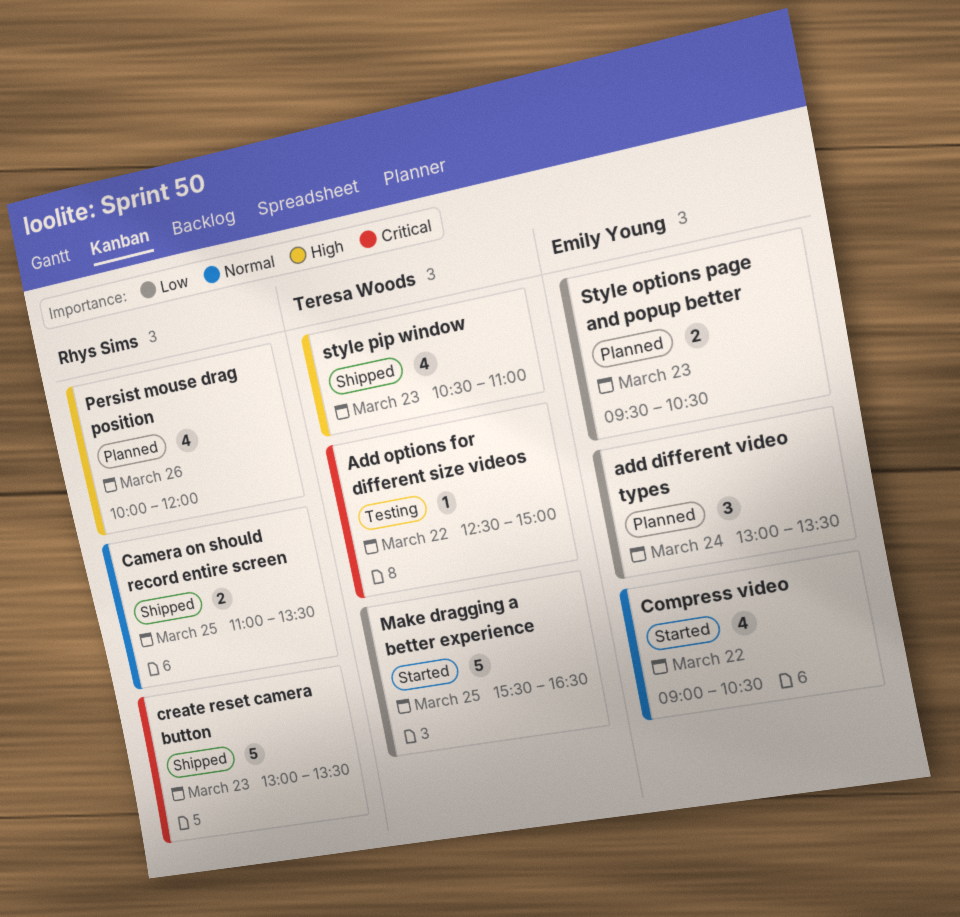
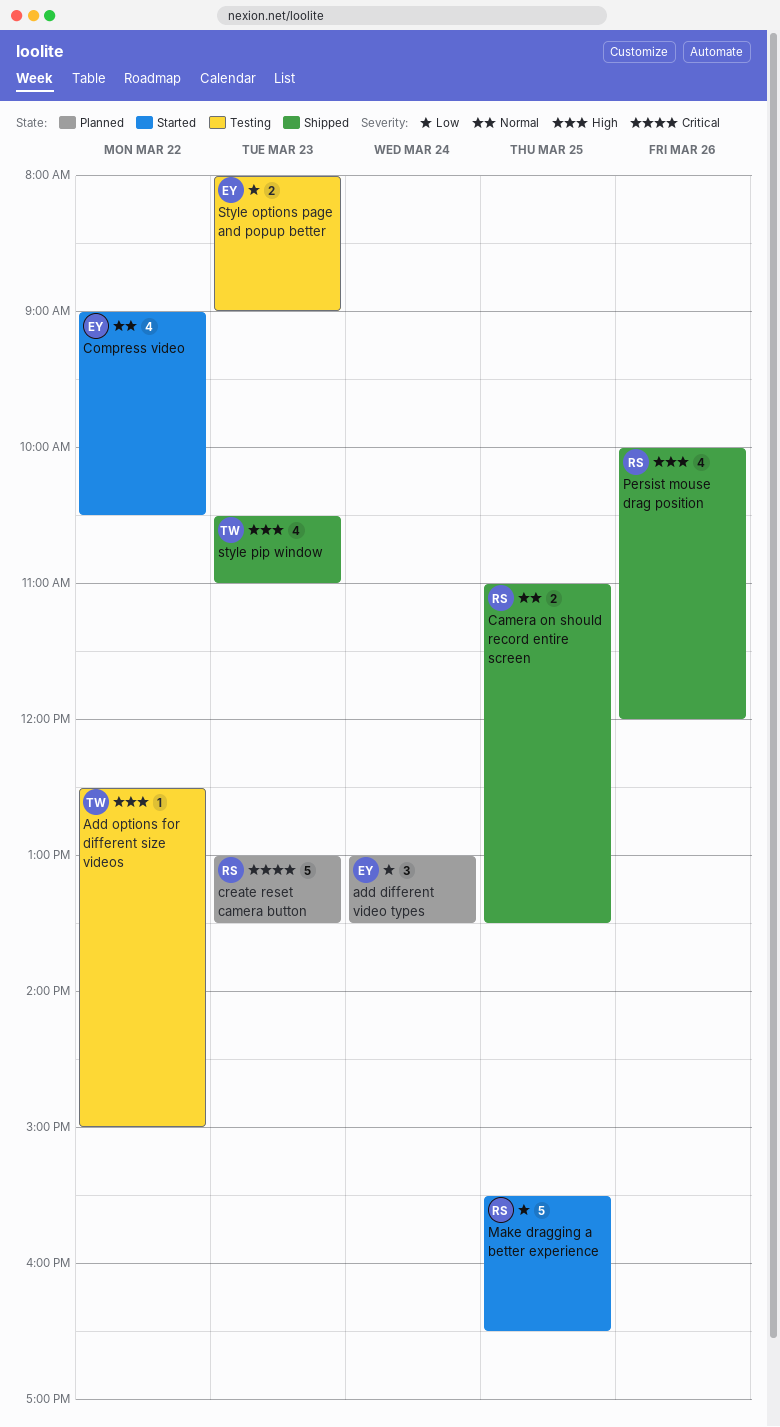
Add options for different size videos, priority: Critical -> High
create reset camera button, status: Shipped -> Planned
Make dragging a better experience, owner: Teresa Woods -> Rhys Sims
Persist mouse drag position, status: Planned -> Shipped
Style options page and popup better, status: Planned -> Testing
Style options page and popup better, begins: 09:30 -> 08:00
Style options page and popup better, ends: 10:30 -> 09:00

